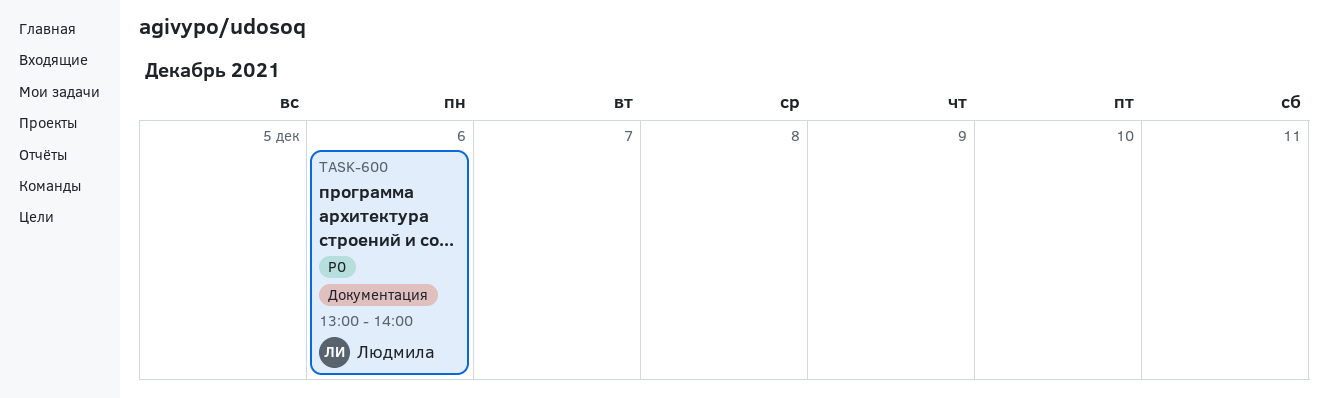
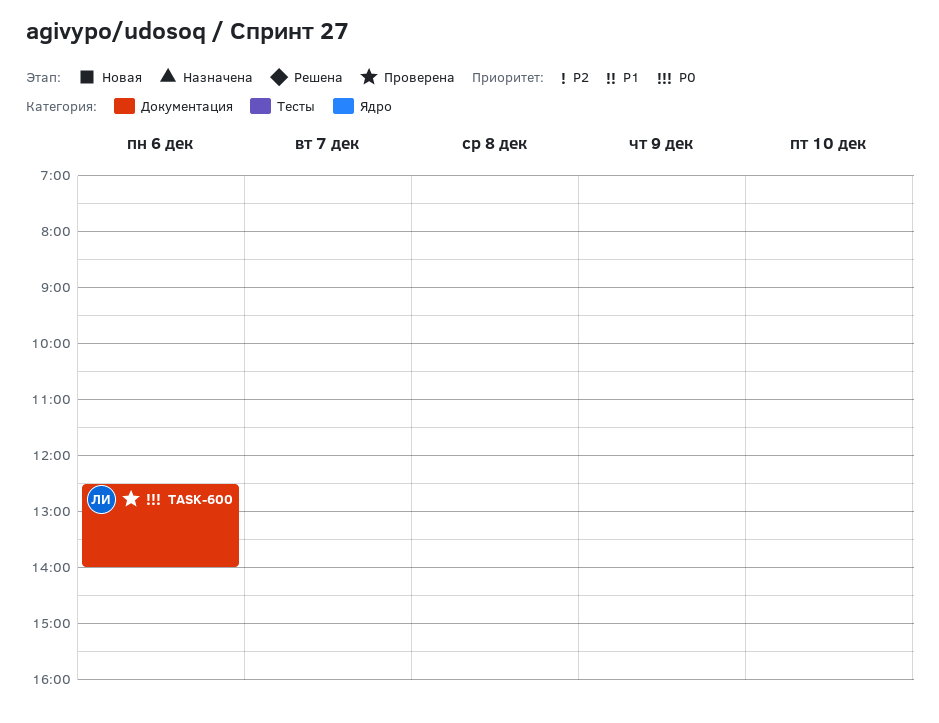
TASK-600, begins: 13:00 -> 12:30

